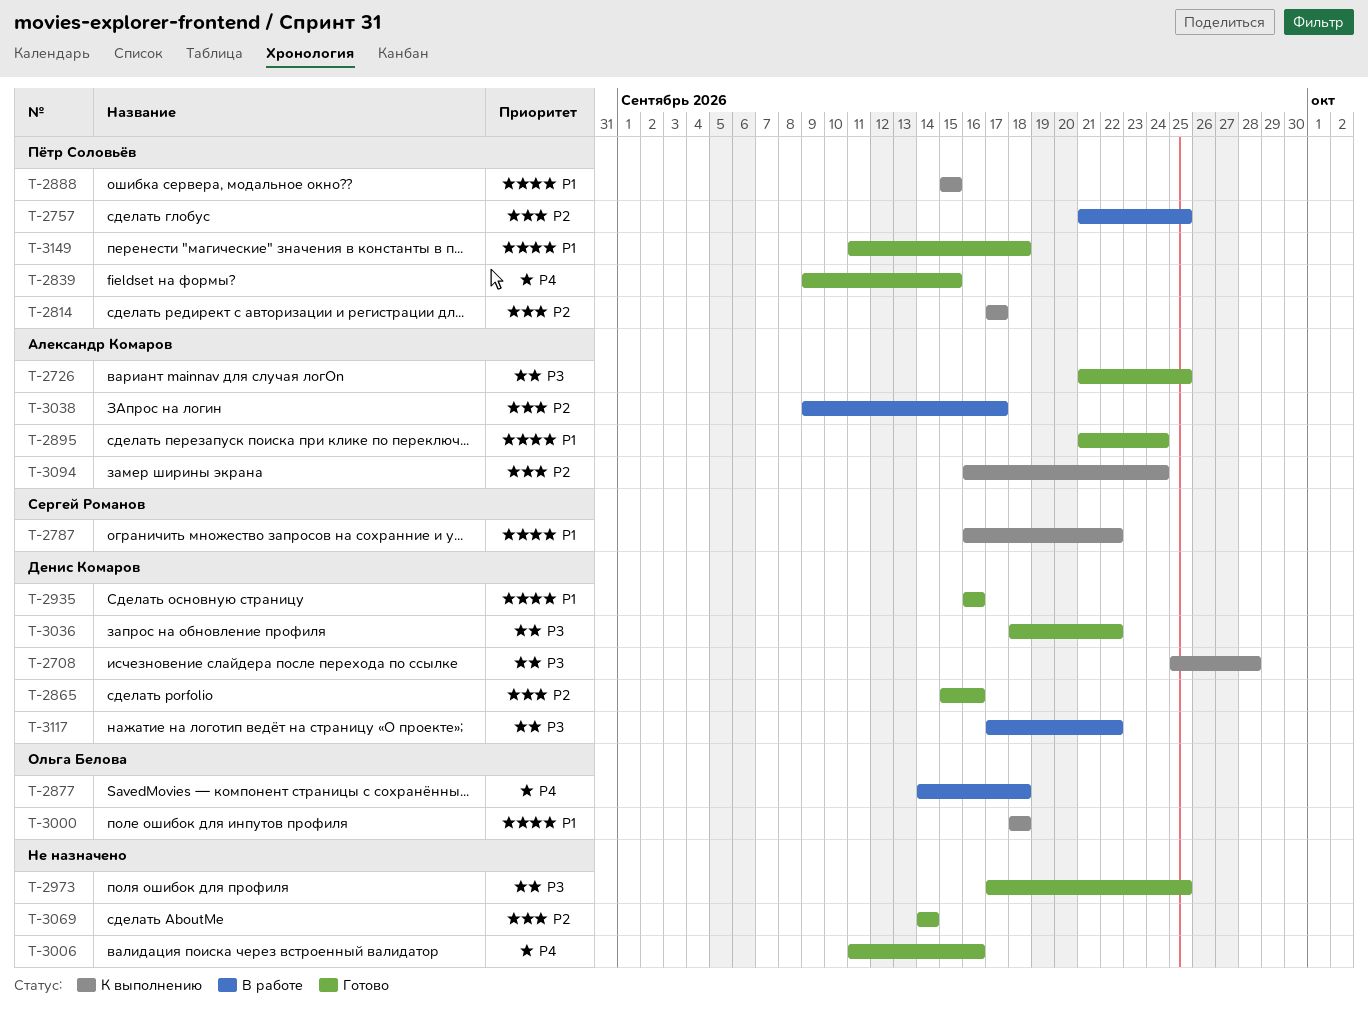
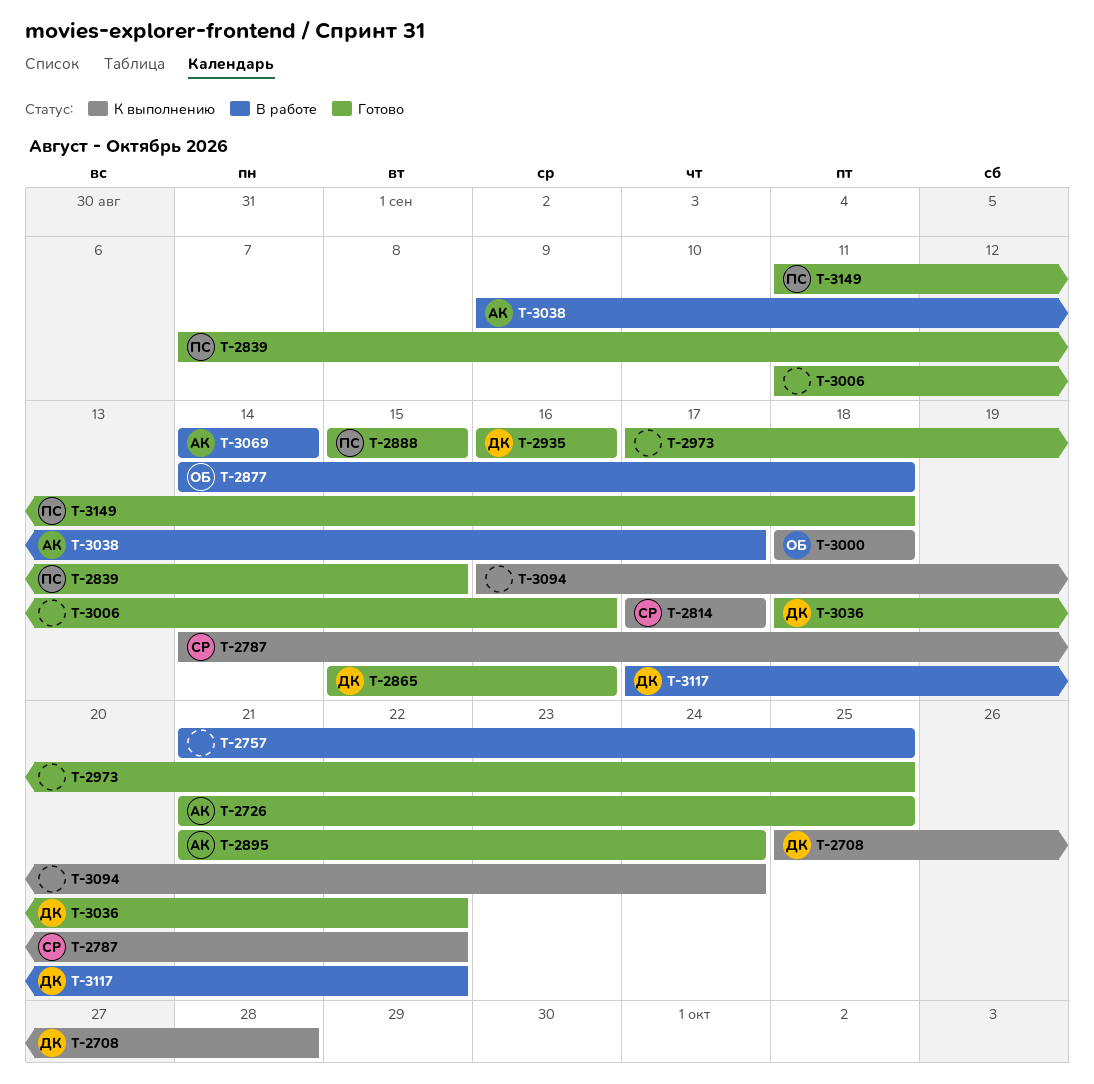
T-2757, owner: Пётр Соловьёв -> none
T-2787, start: Sep 16 -> Sep 14
T-2814, owner: Пётр Соловьёв -> Сергей Романов
T-2839, start: Sep 9 -> Sep 7
T-2888, status: К выполнению -> Готово
T-3069, status: Готово -> В работе
T-3069, owner: none -> Александр Комаров
T-3094, owner: Александр Комаров -> none

